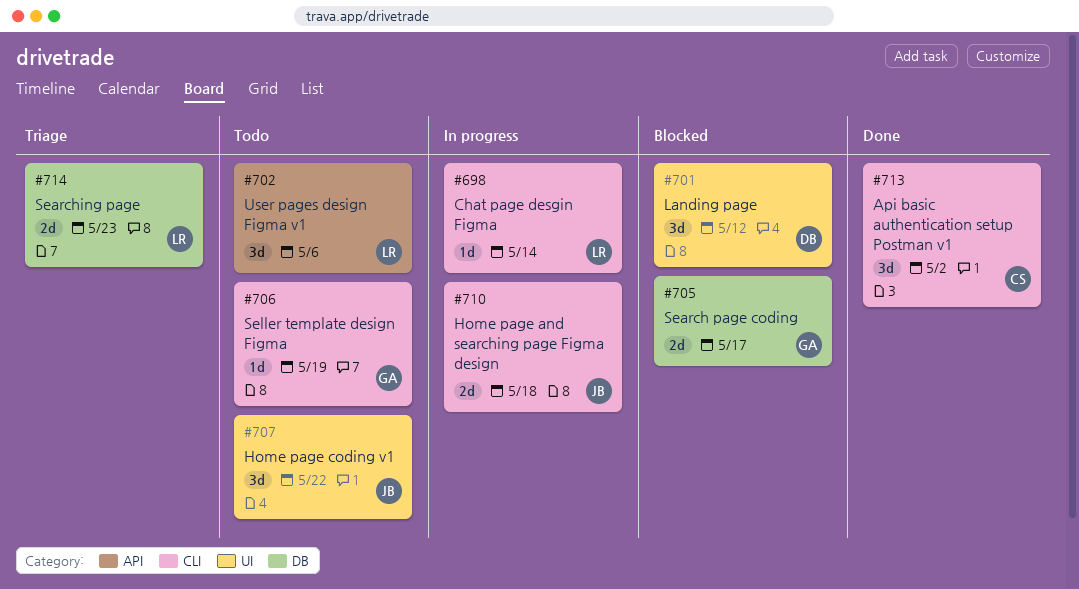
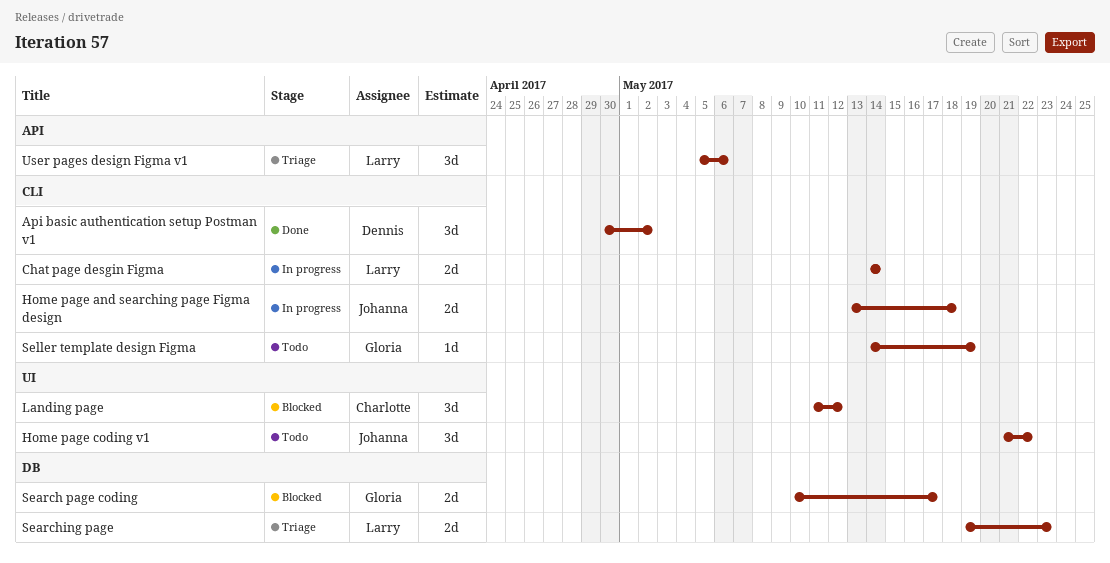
Api basic authentication setup Postman v1, owner: Charlotte -> Dennis
Chat page desgin Figma, estimate: 1d -> 2d
Landing page, owner: Dennis -> Charlotte
User pages design Figma v1, status: Todo -> Triage

